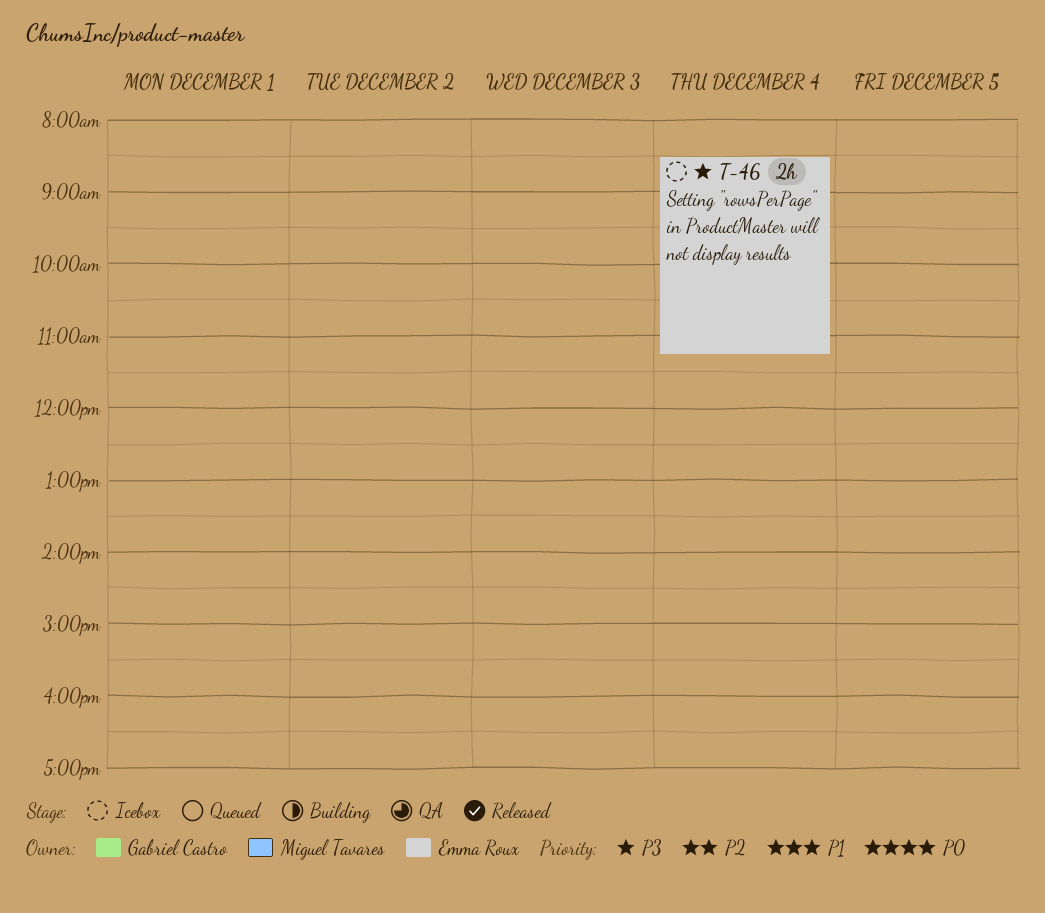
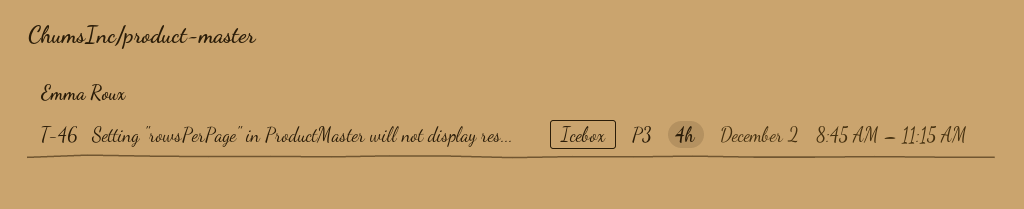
T-46, estimate: 2h -> 4h
T-46, day: Dec 4 -> Dec 2
T-46, begins: 08:30 -> 08:45

